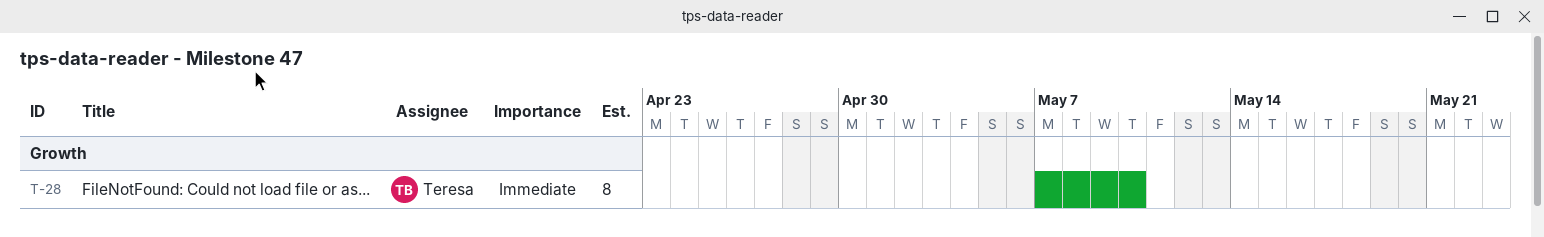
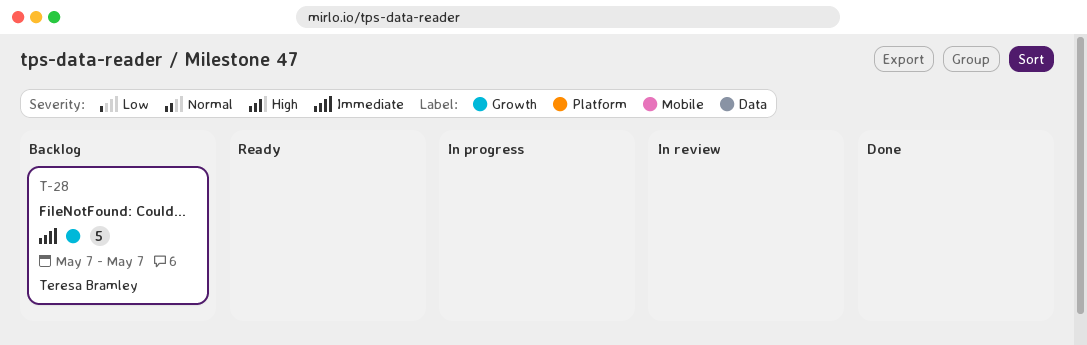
T-28, estimate: 8 -> 5
T-28, due: May 10 -> May 7

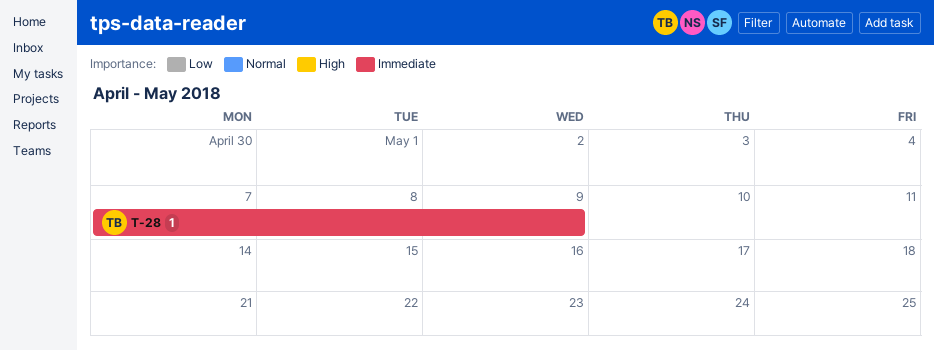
T-28, estimate: 5 -> 1
T-28, due: May 7 -> May 9

